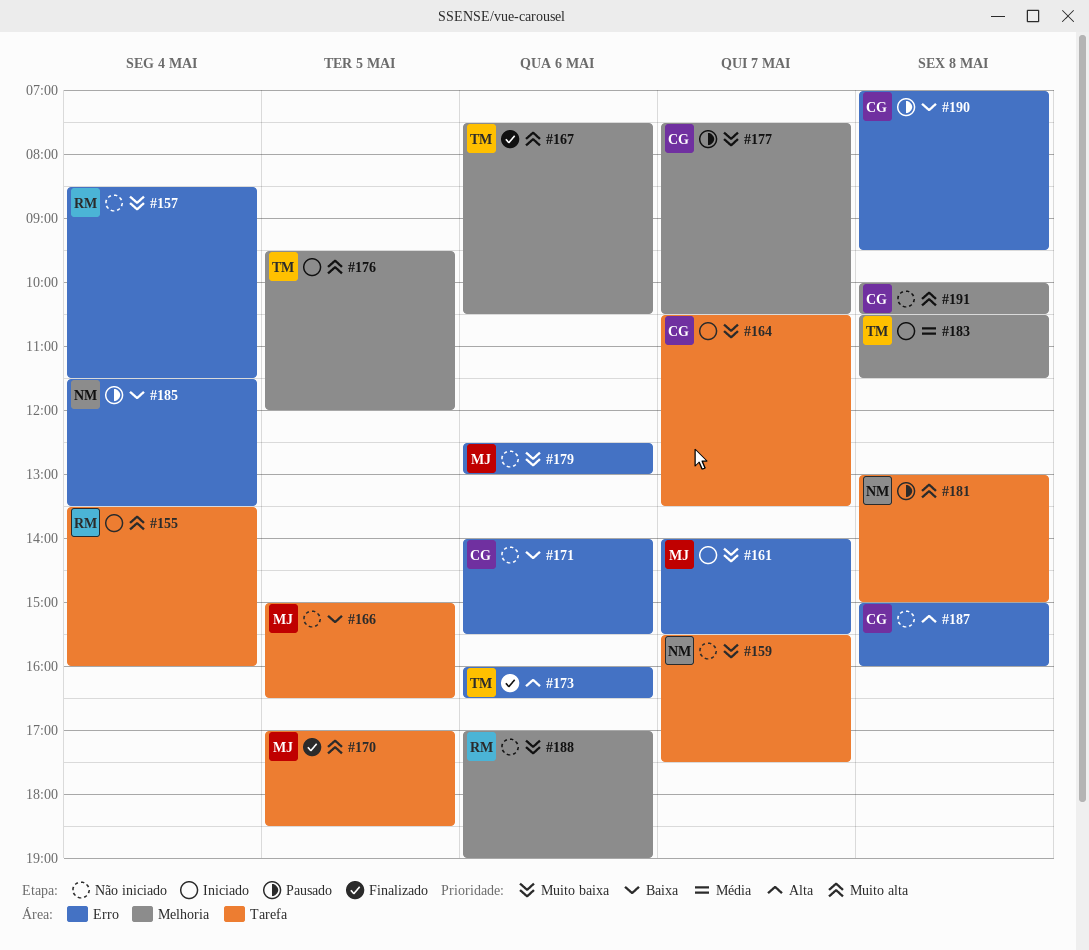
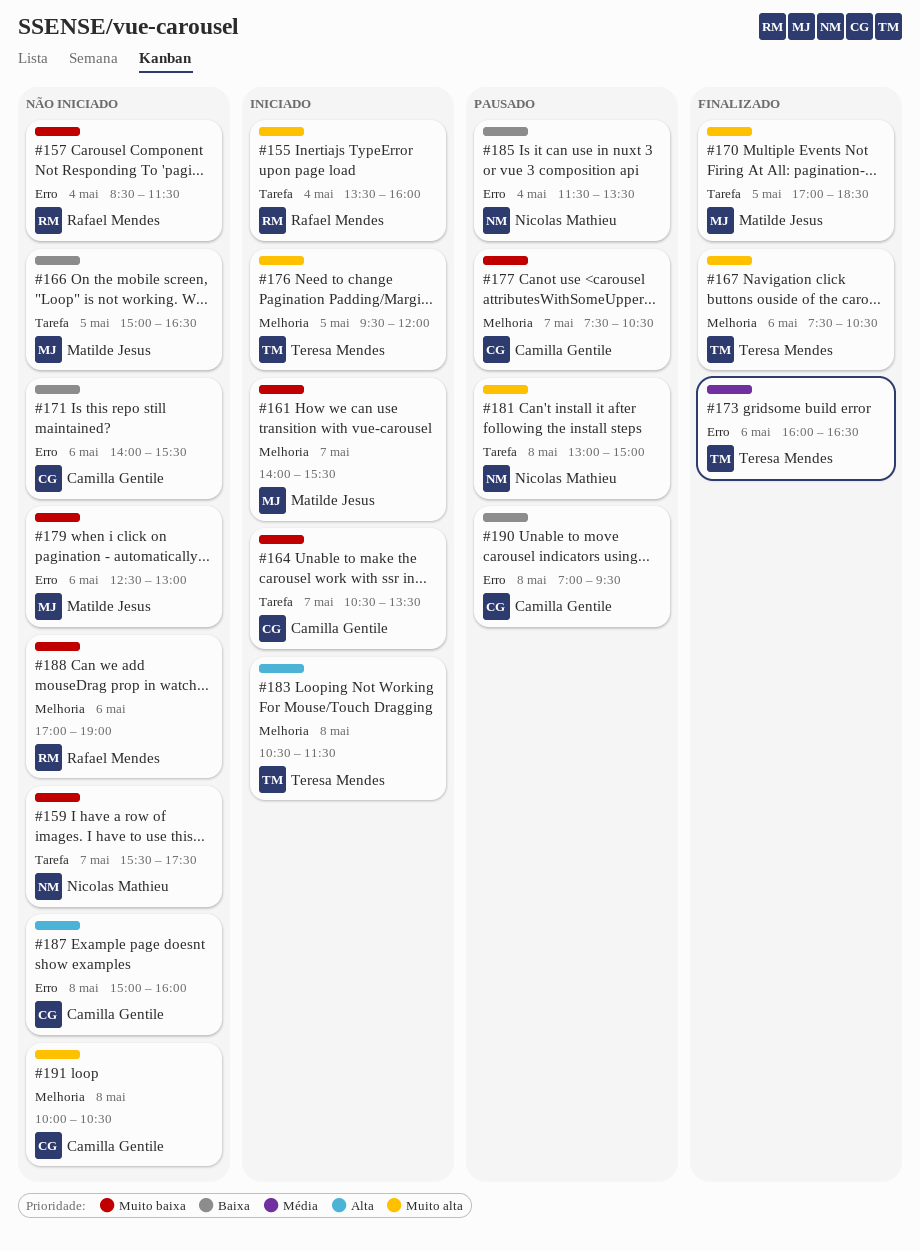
#161, label: Erro -> Melhoria
#173, priority: Alta -> Média
#183, priority: Média -> Alta

